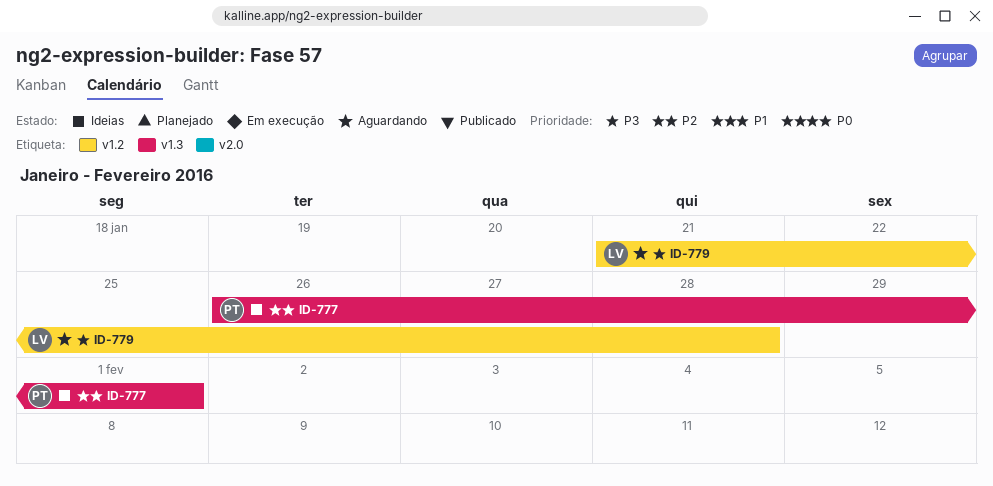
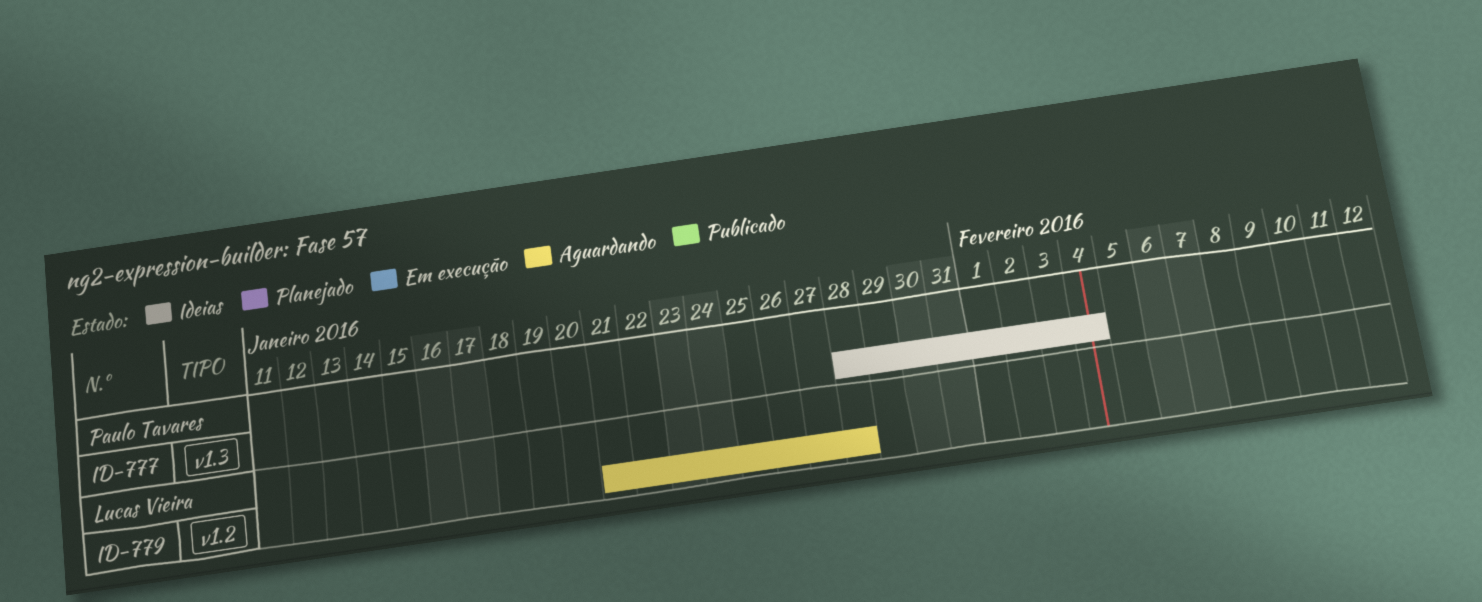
ID-777, start: Jan 26 -> Jan 28
ID-777, due: Feb 1 -> Feb 4

